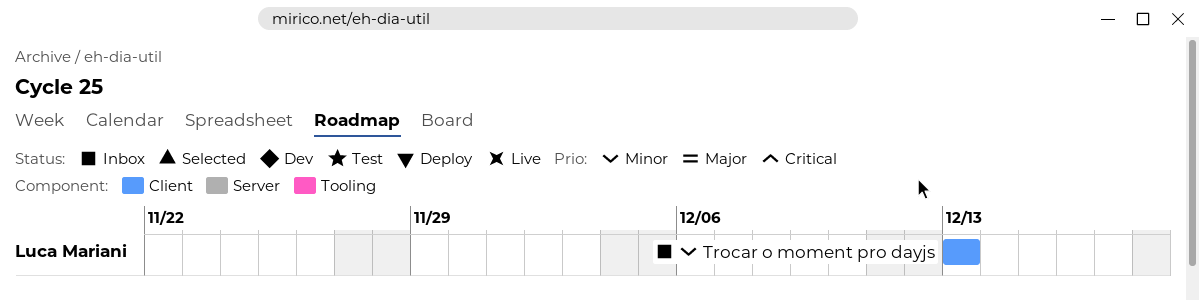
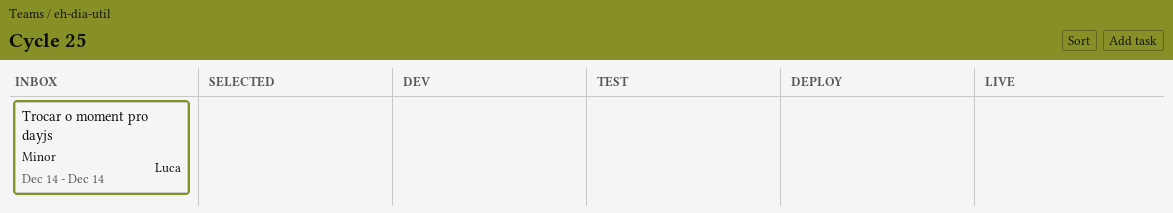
Trocar o moment pro dayjs, start: Dec 13 -> Dec 14
Trocar o moment pro dayjs, due: Dec 13 -> Dec 14

